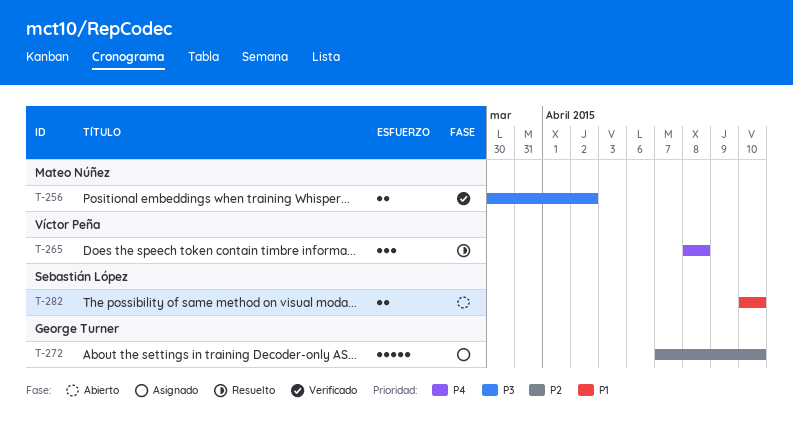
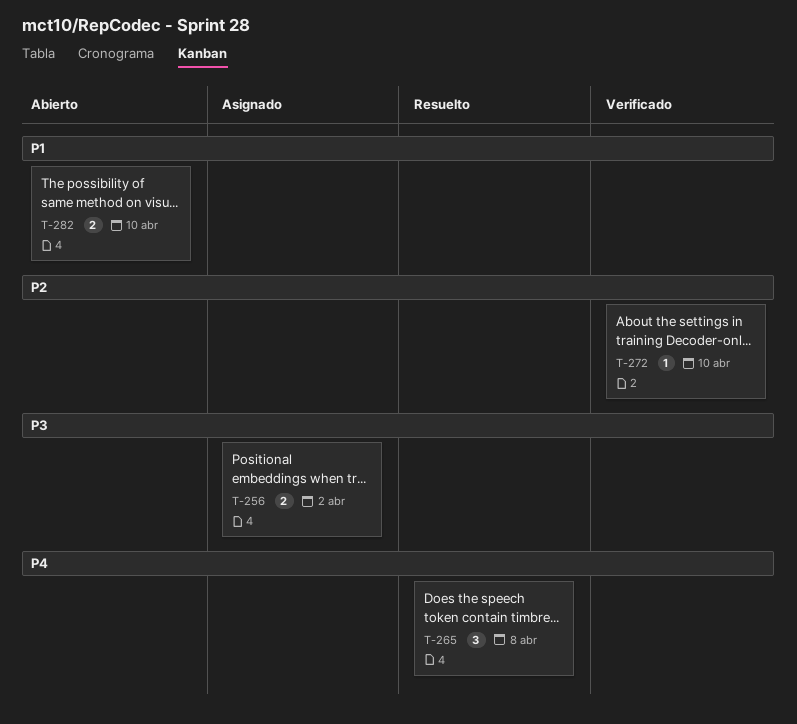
T-256, status: Verificado -> Asignado
T-272, status: Asignado -> Verificado
T-272, estimate: 5 -> 1

